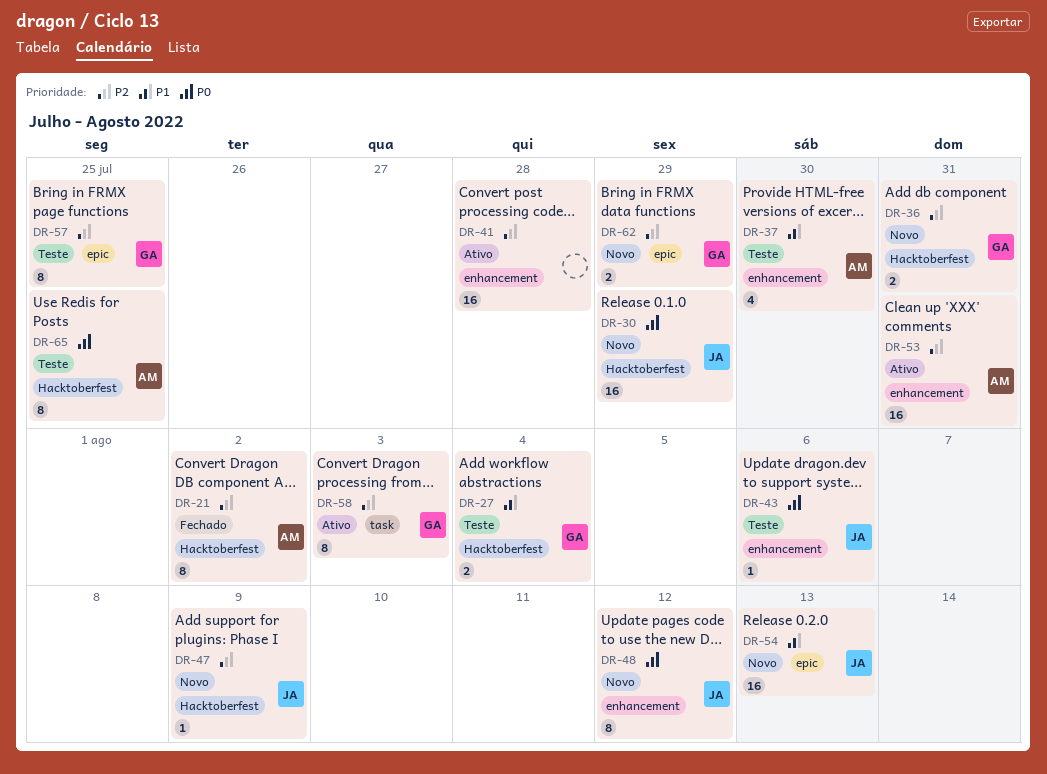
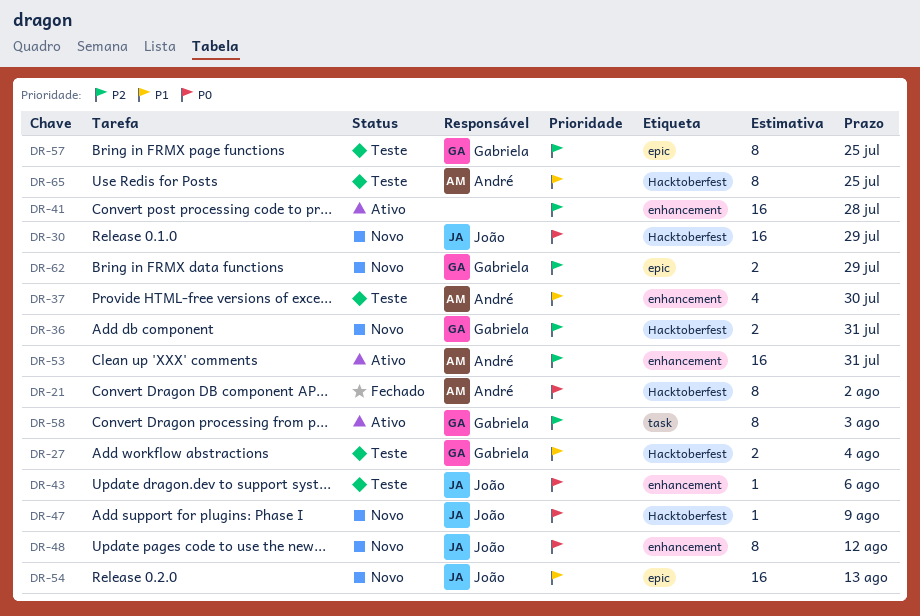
DR-21, priority: P2 -> P0
DR-47, priority: P2 -> P0
DR-65, priority: P0 -> P1

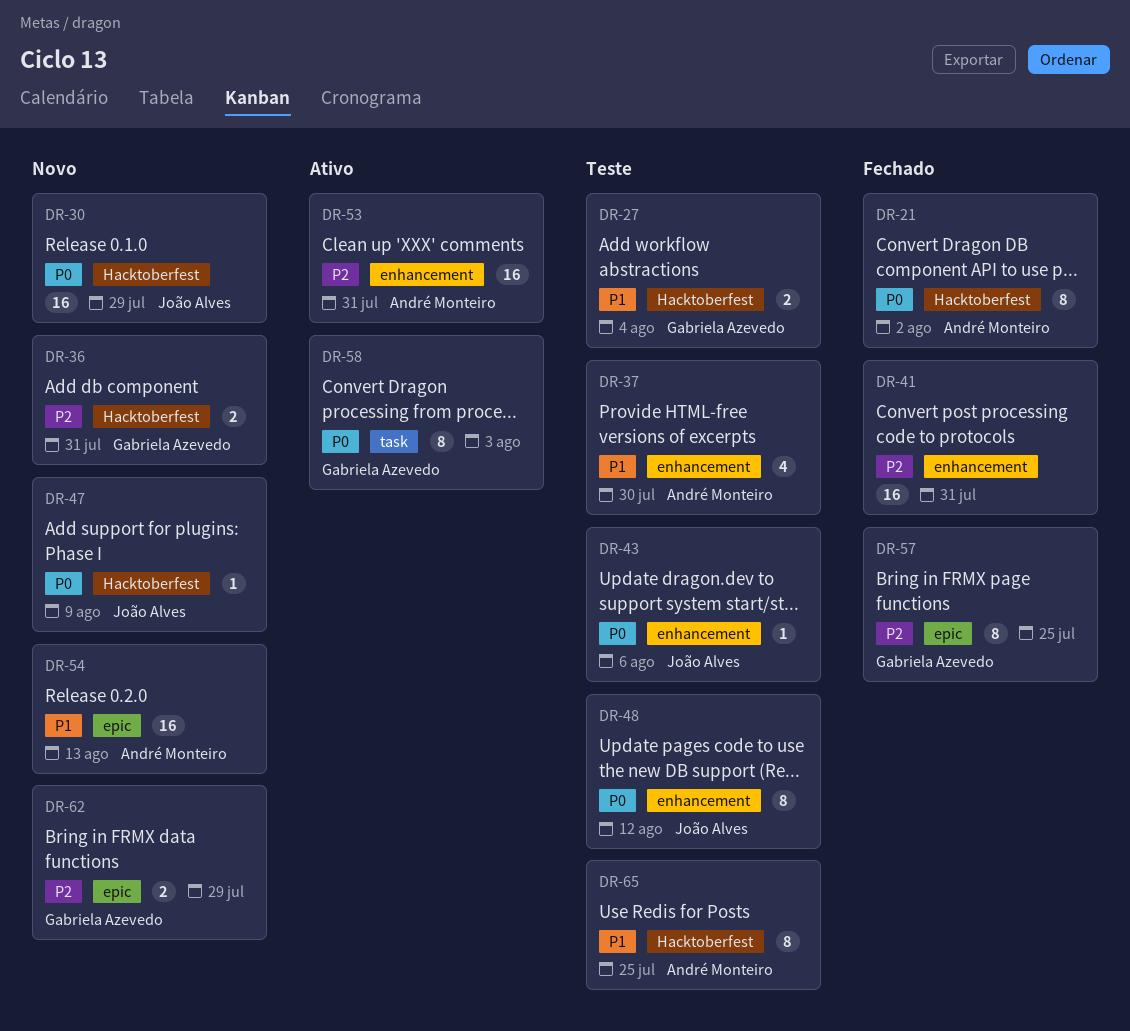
DR-41, status: Ativo -> Fechado
DR-41, due: Jul 28 -> Jul 31
DR-48, status: Novo -> Teste
DR-54, owner: João Alves -> André Monteiro
DR-57, status: Teste -> Fechado
DR-58, priority: P2 -> P0

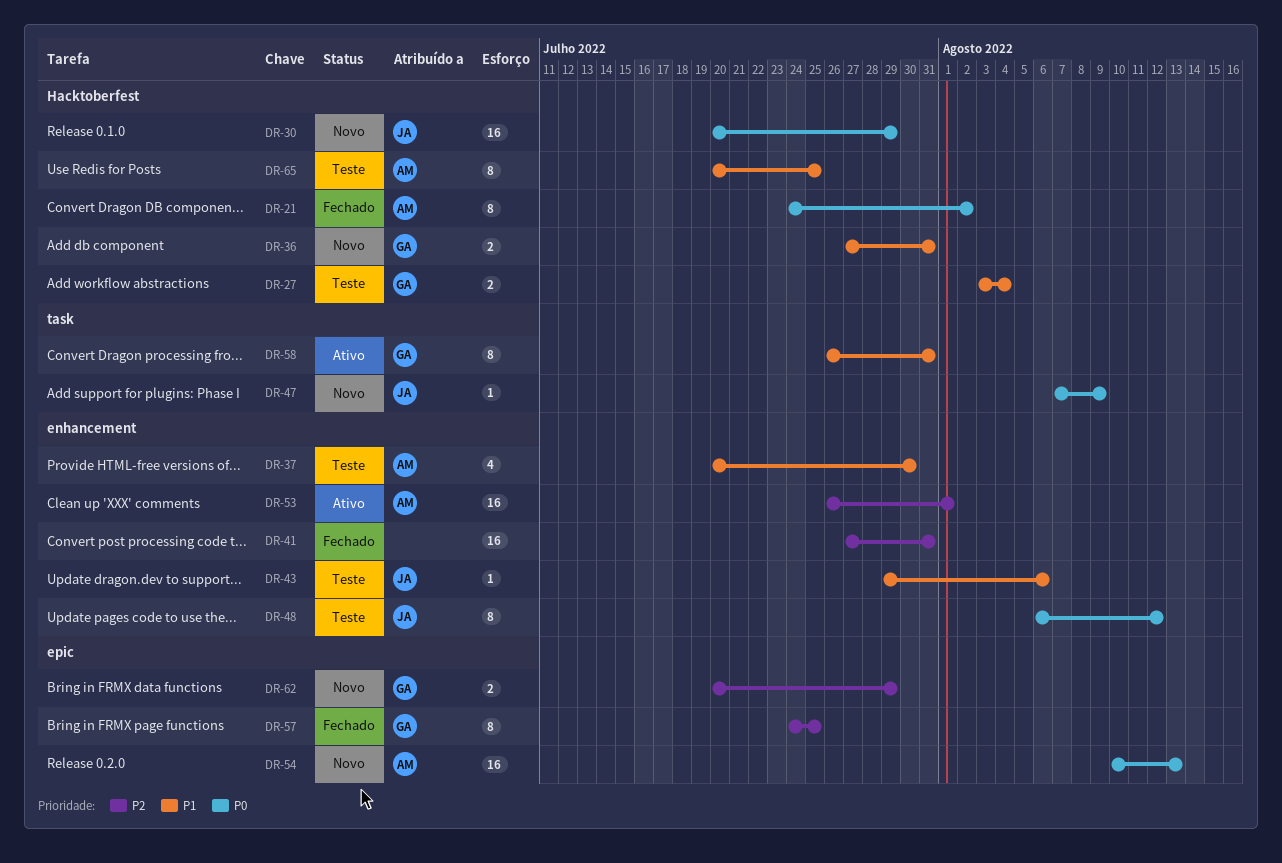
DR-36, priority: P2 -> P1
DR-43, priority: P0 -> P1
DR-47, label: Hacktoberfest -> task
DR-53, due: Jul 31 -> Aug 1
DR-54, priority: P1 -> P0
DR-58, priority: P0 -> P1
DR-58, due: Aug 3 -> Jul 31

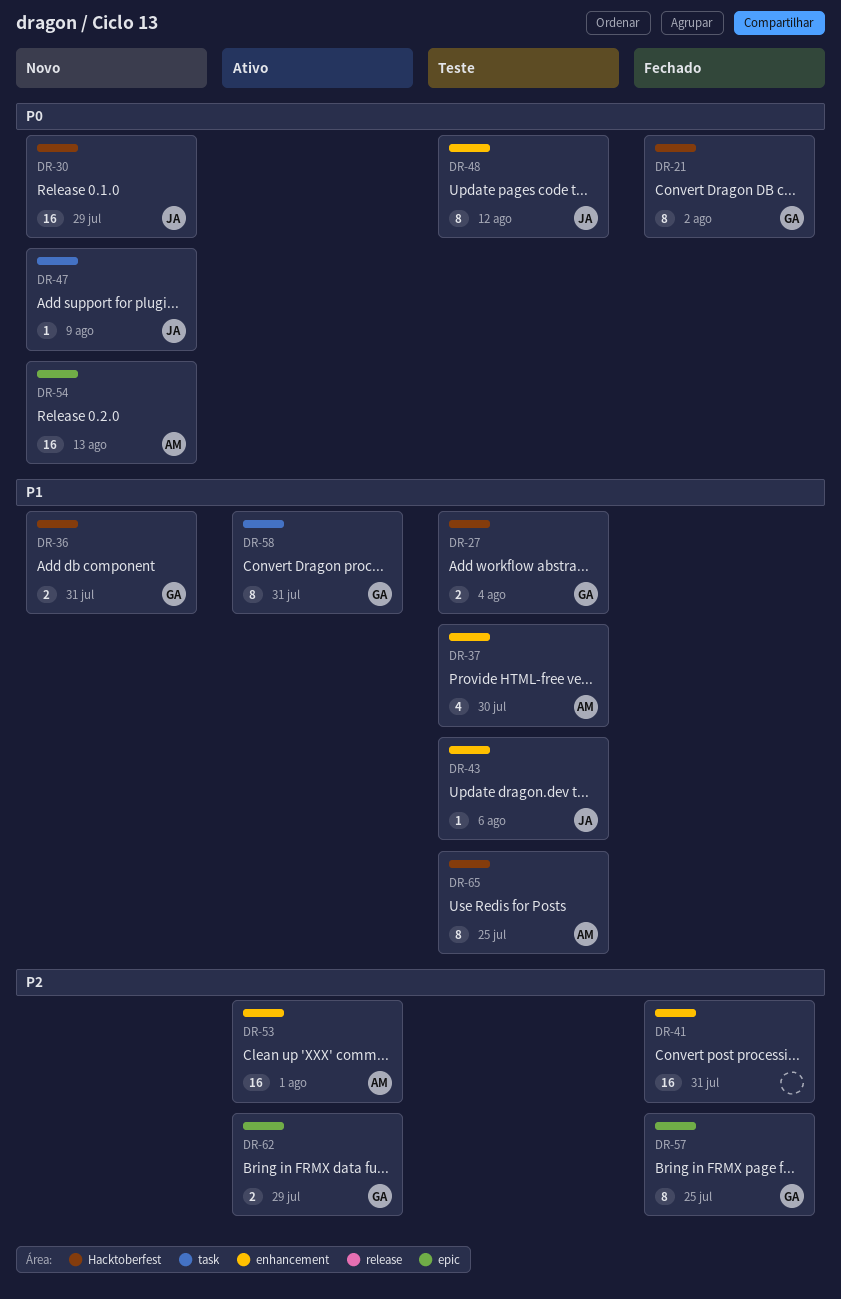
DR-21, owner: AM -> GA
DR-62, status: Novo -> Ativo

